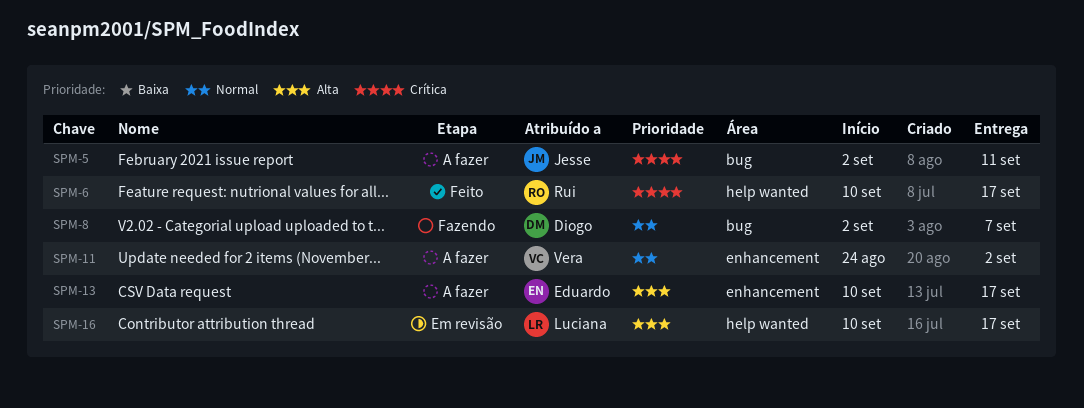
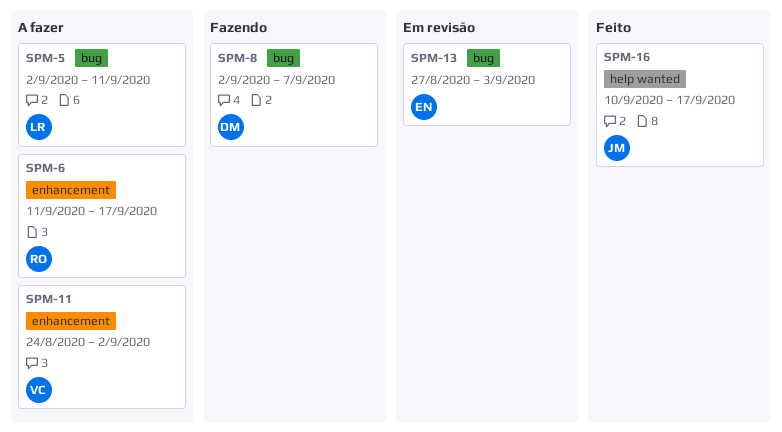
SPM-5, owner: Jesse -> Luciana
SPM-6, status: Feito -> A fazer
SPM-6, label: help wanted -> enhancement
SPM-6, start: Sep 10 -> Sep 11
SPM-13, status: A fazer -> Em revisão
SPM-13, label: enhancement -> bug
SPM-13, start: Sep 10 -> Aug 27
SPM-13, due: Sep 17 -> Sep 3
SPM-16, status: Em revisão -> Feito
SPM-16, owner: Luciana -> Jesse

